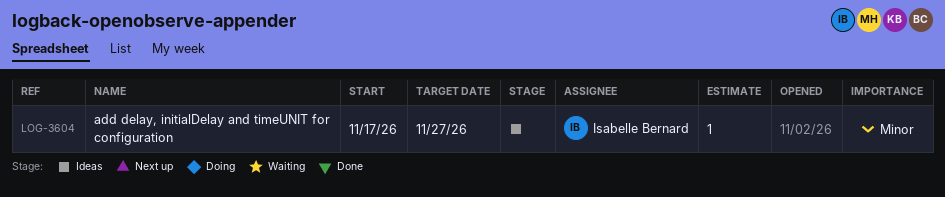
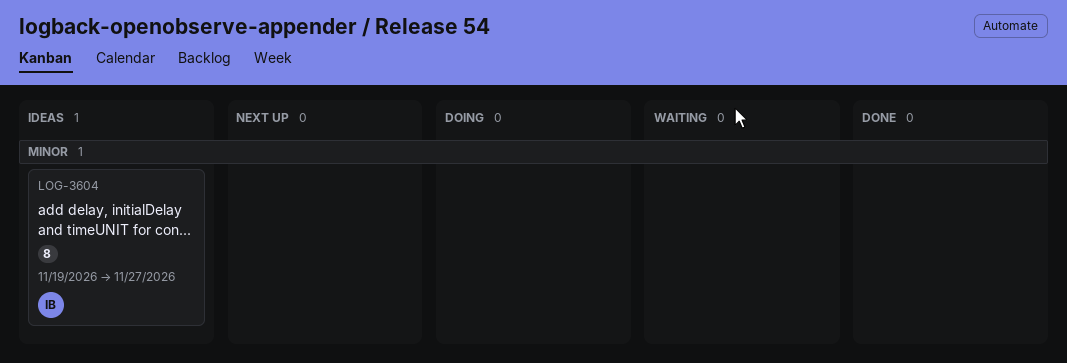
LOG-3604, estimate: 1 -> 8
LOG-3604, start: Nov 17 -> Nov 19

